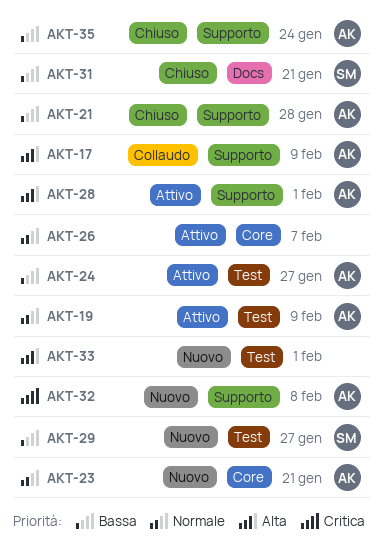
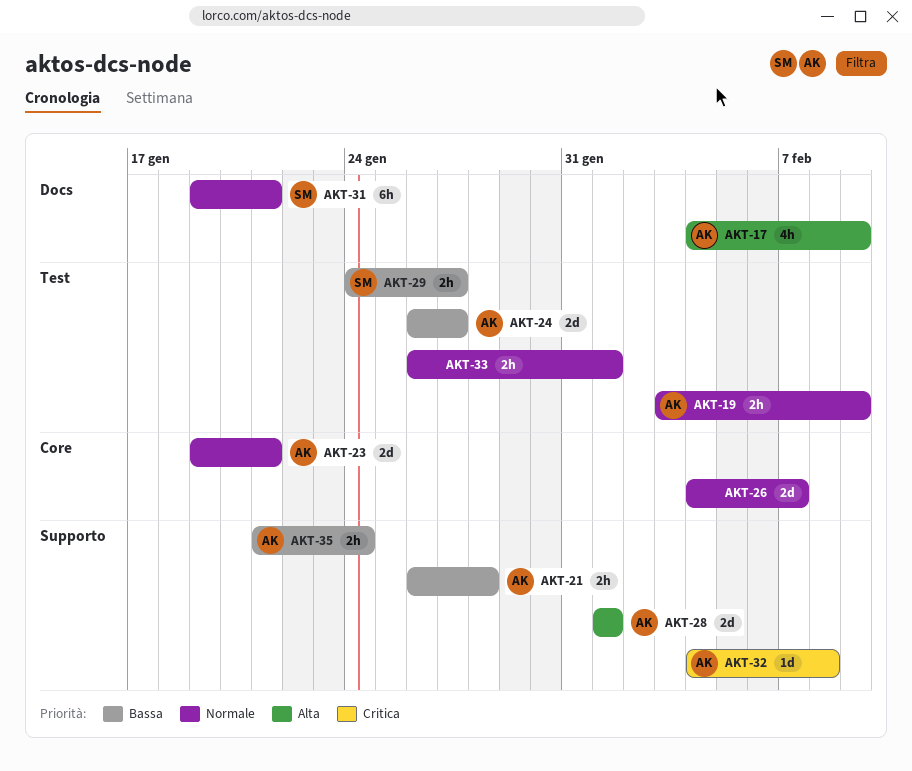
AKT-17, label: Supporto -> Docs
AKT-31, priority: Bassa -> Normale
AKT-33, priority: Alta -> Normale

